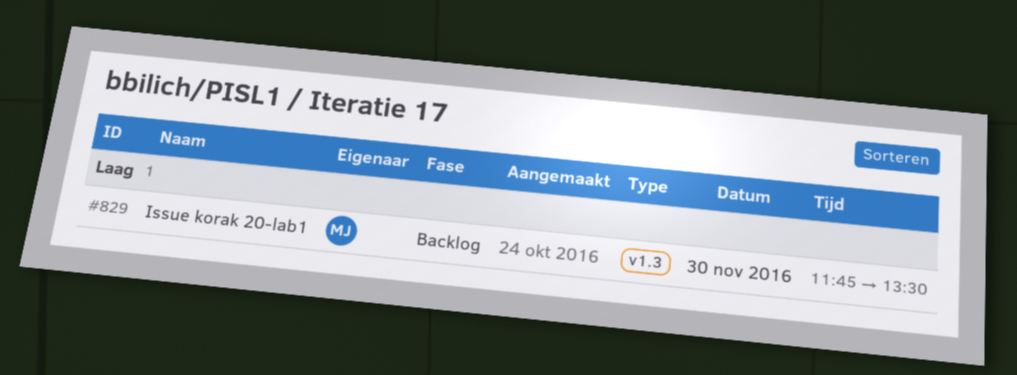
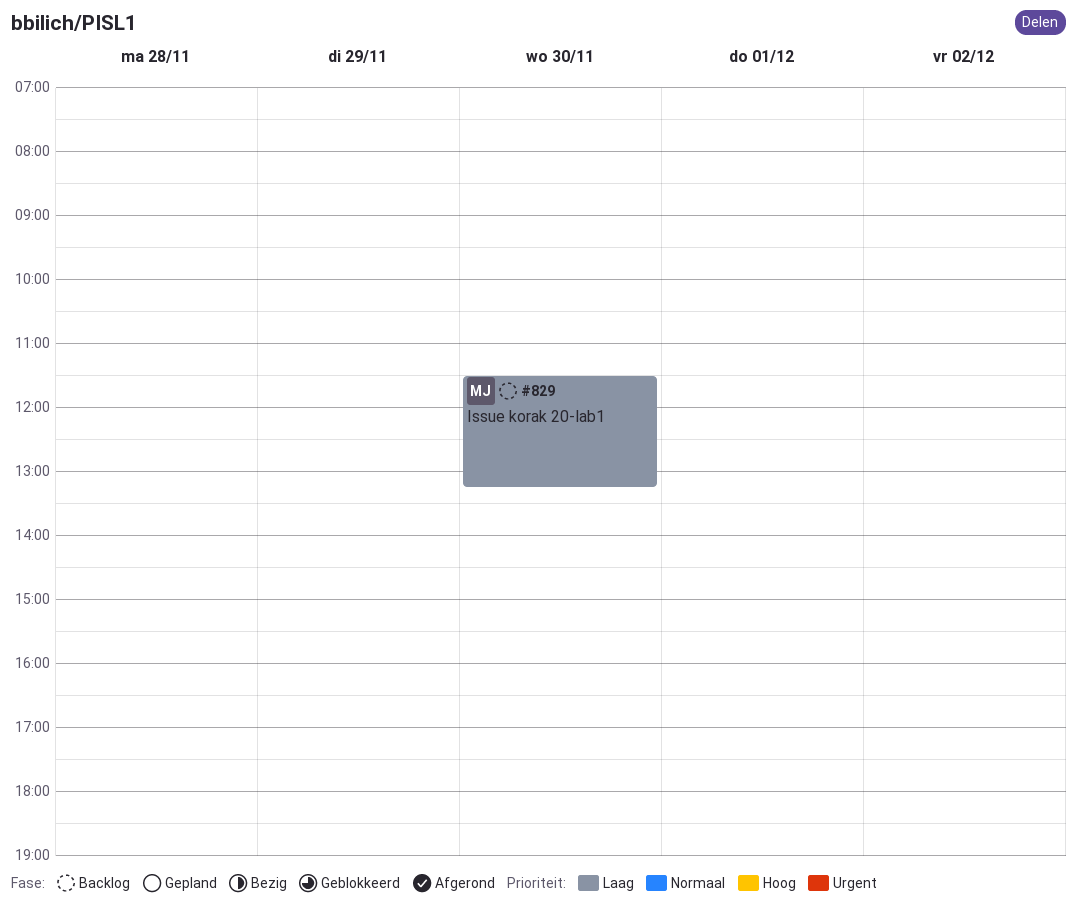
#829, begins: 11:45 -> 11:30
#829, ends: 13:30 -> 13:15

